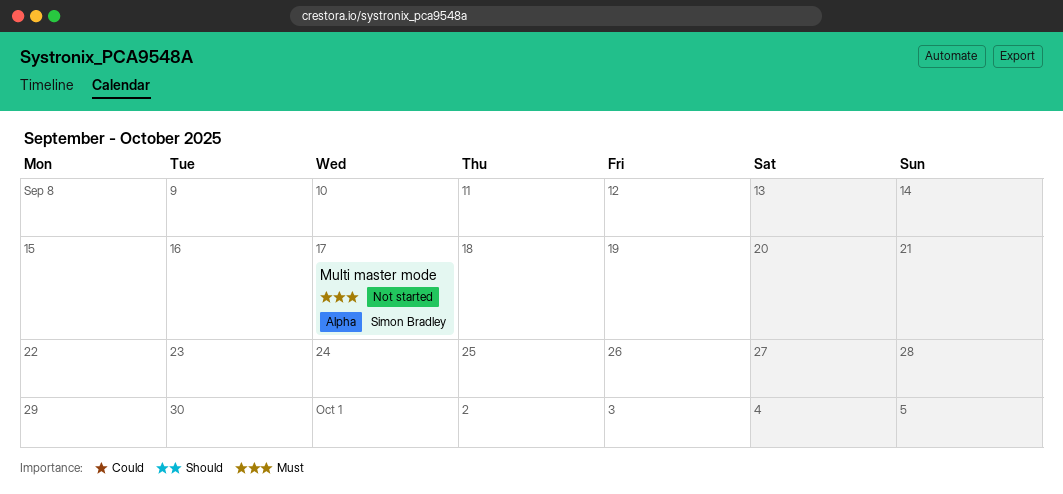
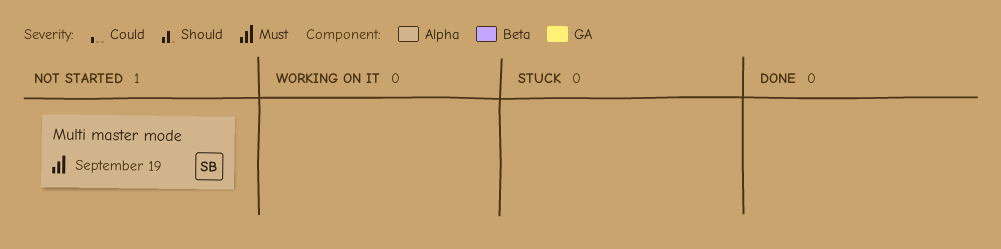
Multi master mode, due: Sep 17 -> Sep 19

